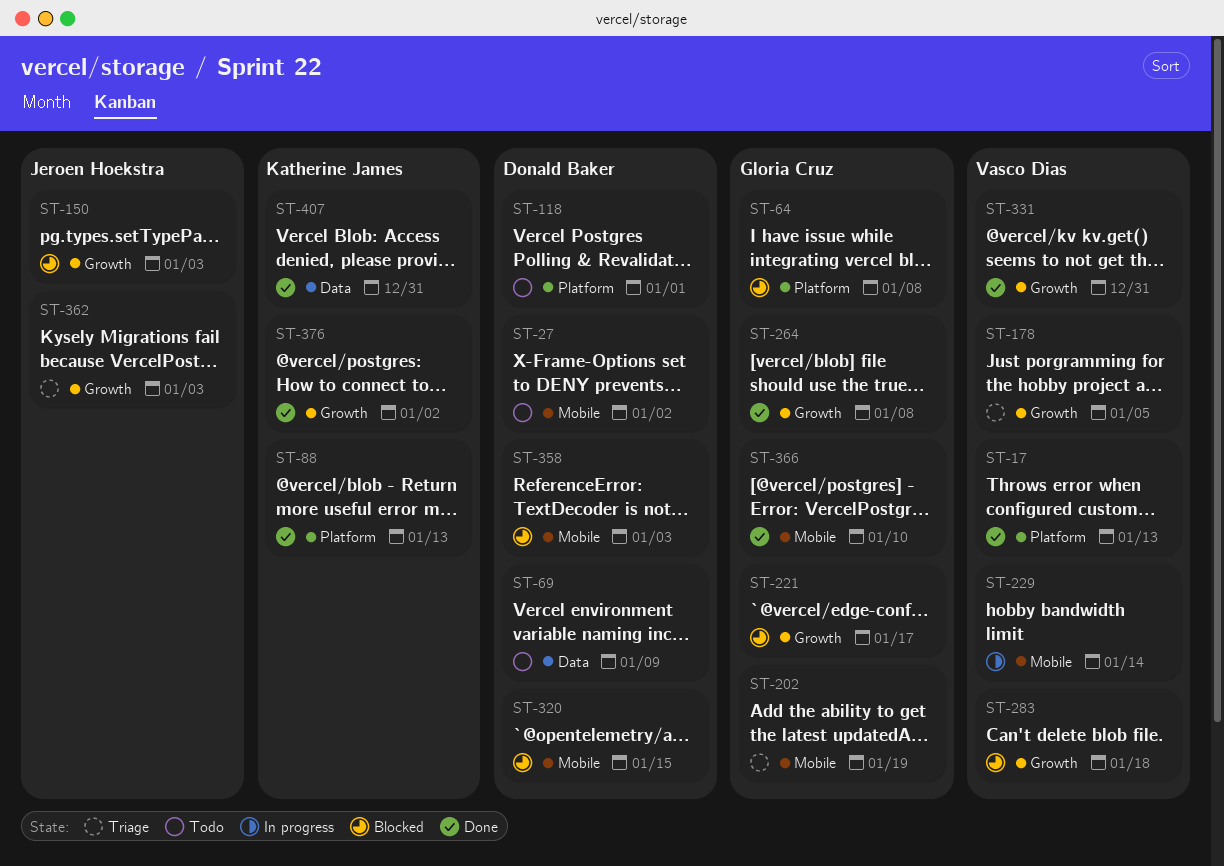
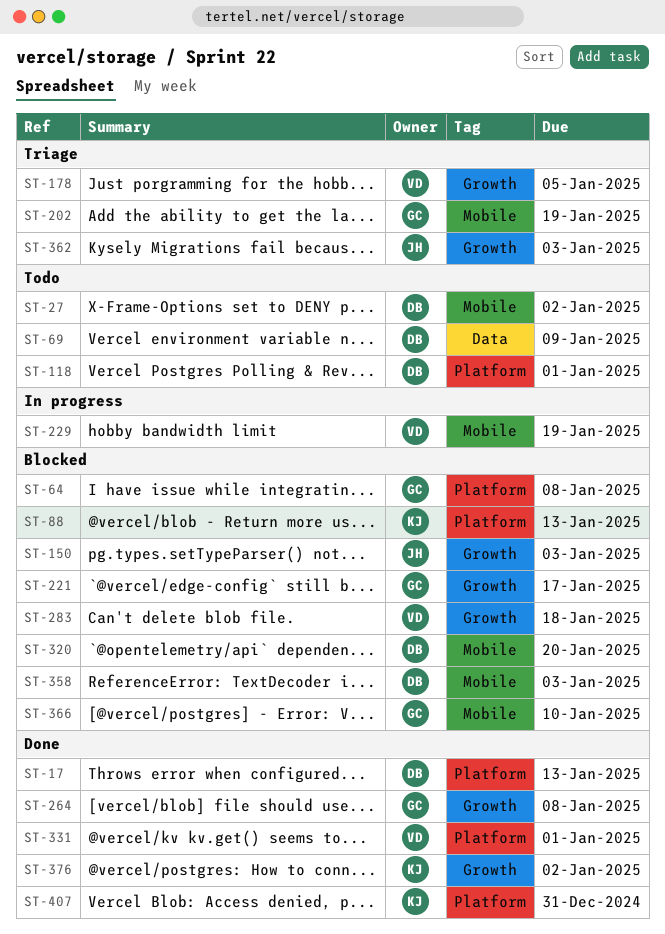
ST-17, owner: Vasco Dias -> Donald Baker
ST-88, status: Done -> Blocked
ST-229, due: Jan 14 -> Jan 19
ST-320, due: Jan 15 -> Jan 20
ST-331, label: Growth -> Platform
ST-331, due: Dec 31 -> Jan 1
ST-366, status: Done -> Blocked
ST-407, label: Data -> Platform

